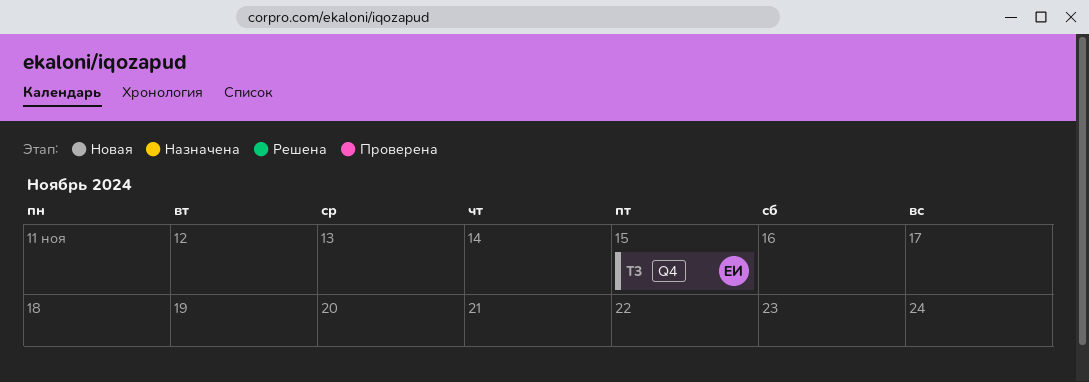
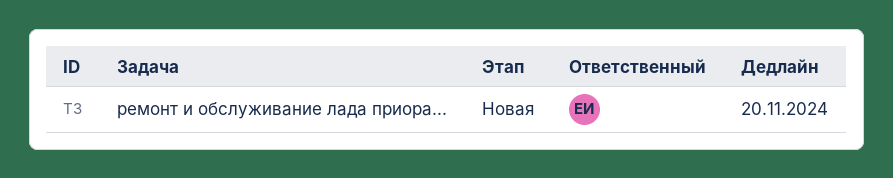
T3, due: Nov 15 -> Nov 20

